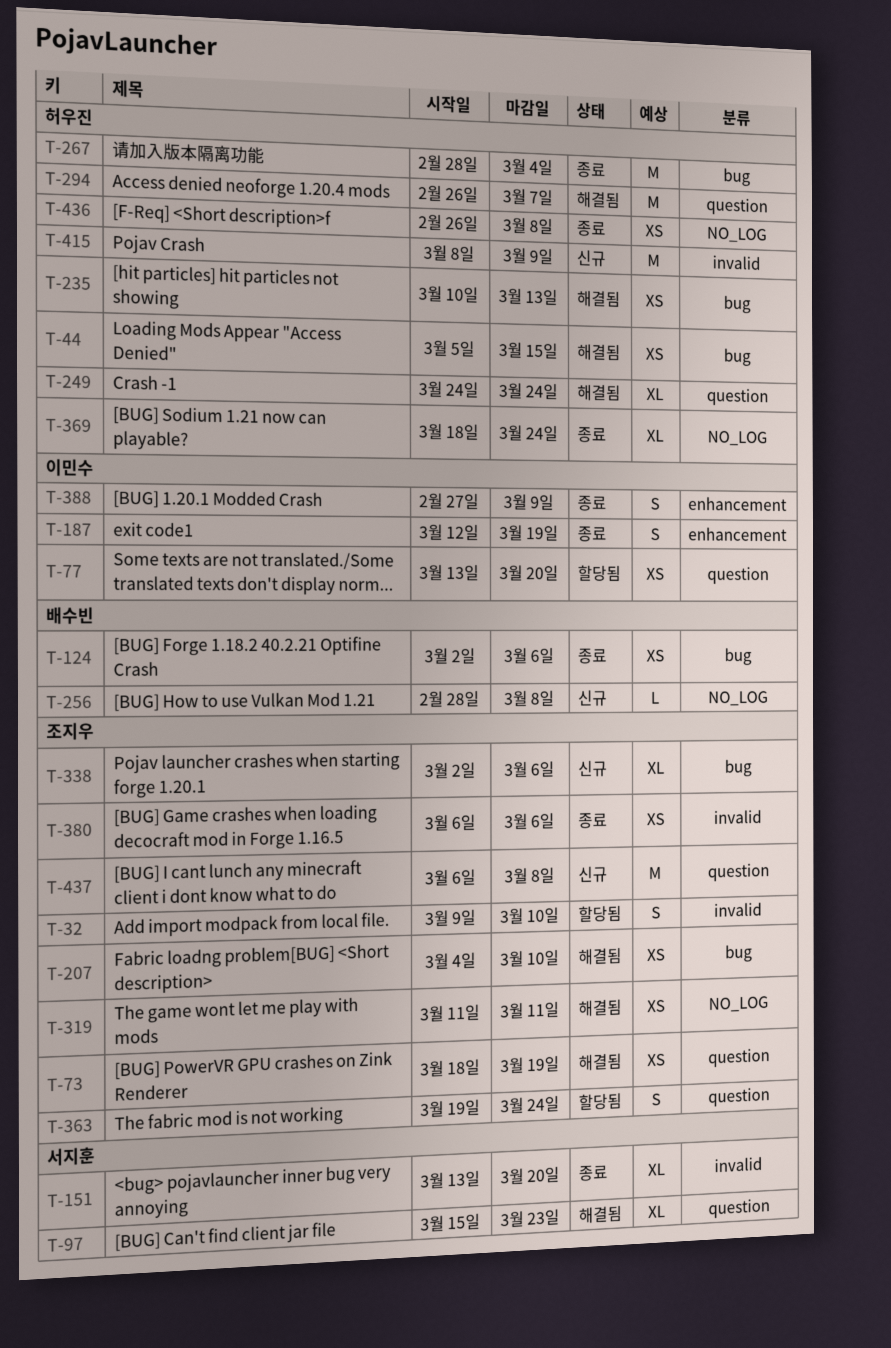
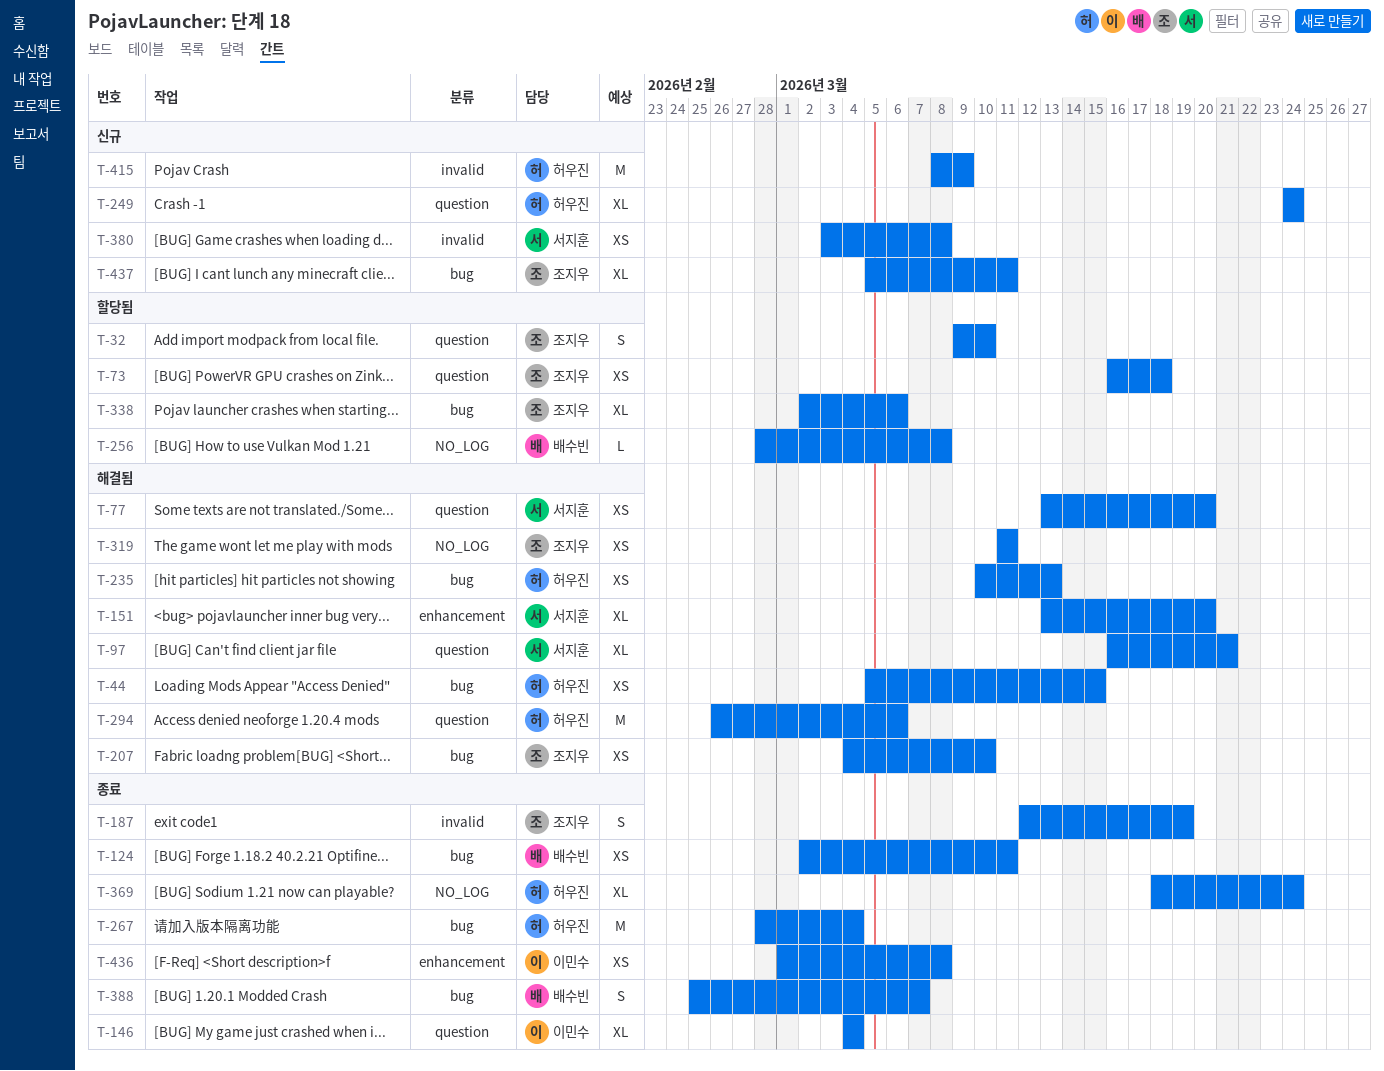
T-32, label: invalid -> question
T-73, status: 해결됨 -> 할당됨
T-73, start: Mar 18 -> Mar 16
T-73, due: Mar 19 -> Mar 18
T-77, status: 할당됨 -> 해결됨
T-77, owner: 이민수 -> 서지훈
T-97, start: Mar 15 -> Mar 16
T-97, due: Mar 23 -> Mar 21
T-124, due: Mar 6 -> Mar 11
T-146: none -> present
T-151, status: 종료 -> 해결됨
T-151, label: invalid -> enhancement
T-187, owner: 이민수 -> 조지우
T-187, label: enhancement -> invalid
T-249, status: 해결됨 -> 신규
T-256, status: 신규 -> 할당됨
T-294, due: Mar 7 -> Mar 6
T-338, status: 신규 -> 할당됨
T-363: present -> none
T-380, status: 종료 -> 신규
T-380, owner: 조지우 -> 서지훈
T-380, start: Mar 6 -> Mar 3
T-380, due: Mar 6 -> Mar 8
T-388, owner: 이민수 -> 배수빈
T-388, label: enhancement -> bug
T-388, start: Feb 27 -> Feb 25
T-388, due: Mar 9 -> Mar 7
T-436, owner: 허우진 -> 이민수
T-436, label: NO_LOG -> enhancement
T-436, start: Feb 26 -> Mar 1
T-437, label: question -> bug
T-437, estimate: M -> XL
T-437, start: Mar 6 -> Mar 5
T-437, due: Mar 8 -> Mar 11

